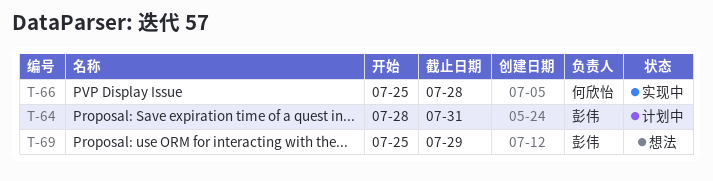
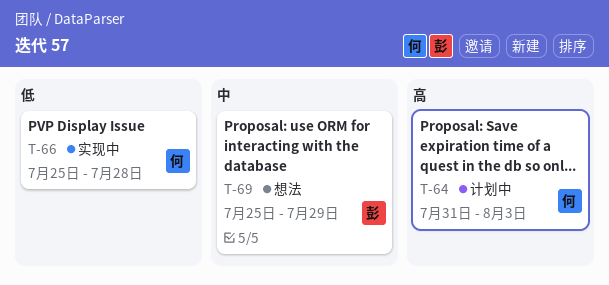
T-64, owner: 彭伟 -> 何欣怡
T-64, start: Jul 28 -> Jul 31
T-64, due: Jul 31 -> Aug 3

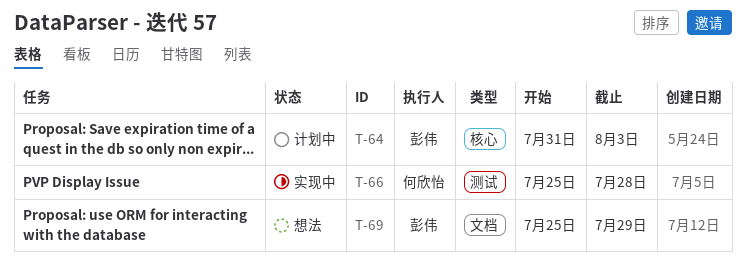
T-64, owner: 何欣怡 -> 彭伟

